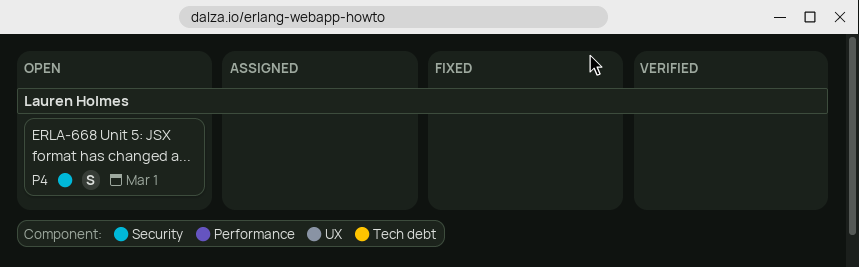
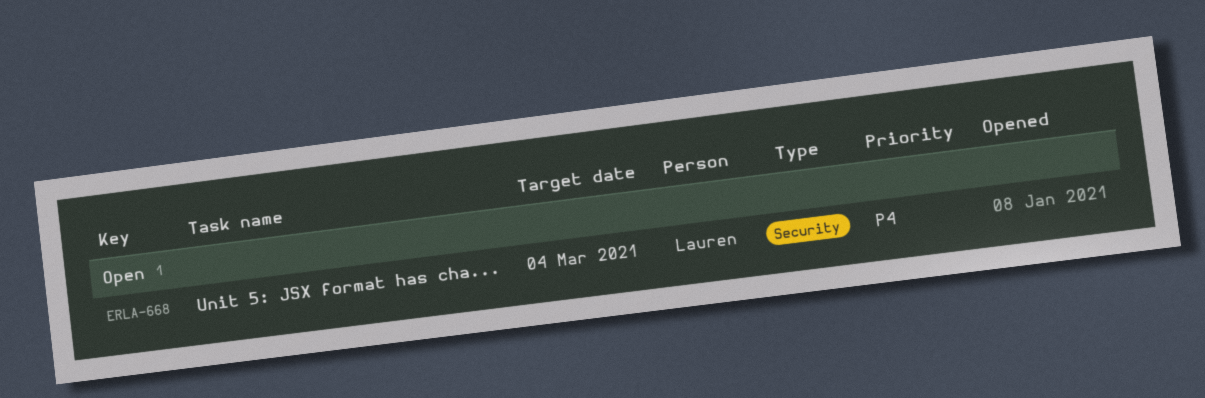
ERLA-668, due: Mar 1 -> Mar 4

